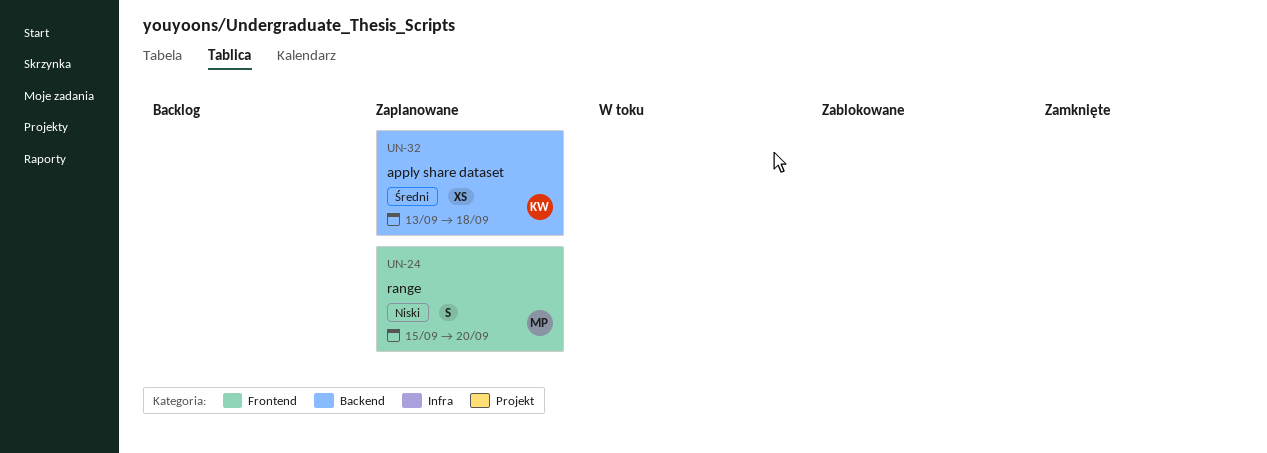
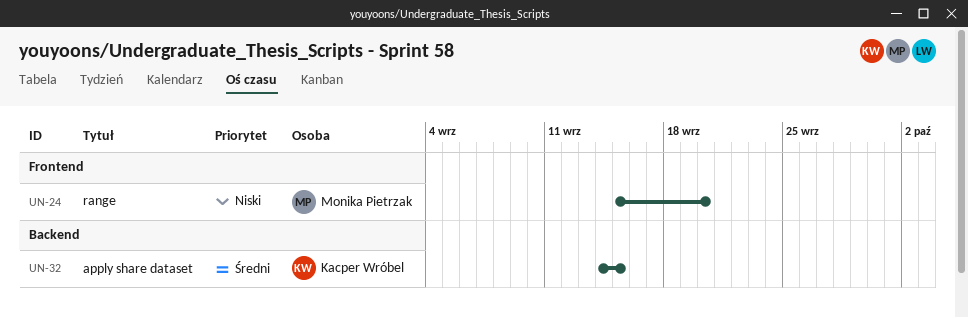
UN-32, start: Sep 13 -> Sep 14
UN-32, due: Sep 18 -> Sep 15

